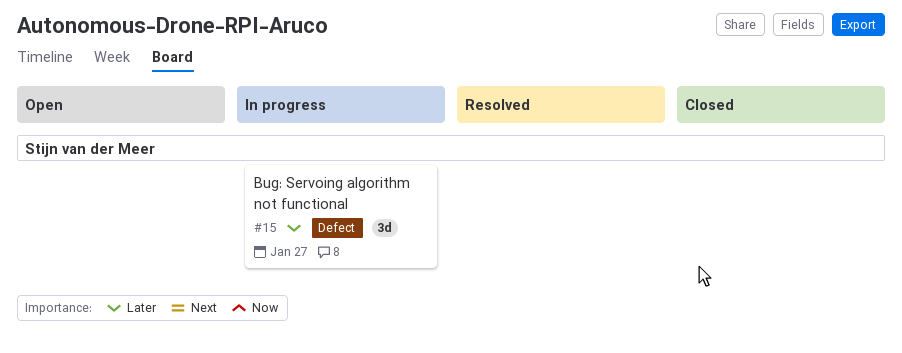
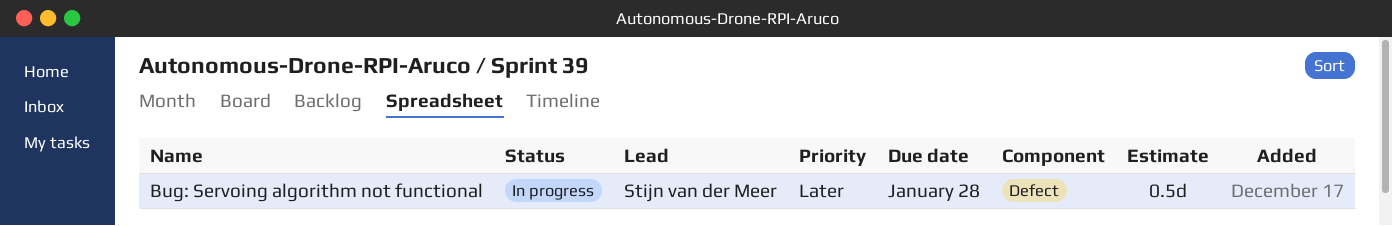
Bug: Servoing algorithm not functional, estimate: 3d -> 0.5d
Bug: Servoing algorithm not functional, due: Jan 27 -> Jan 28

